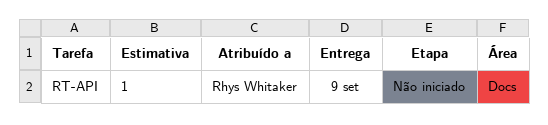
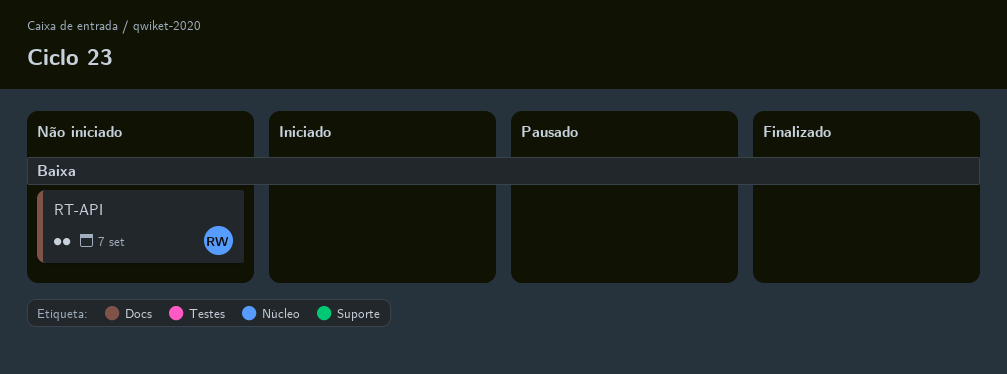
RT-API, estimate: 1 -> 2
RT-API, due: Sep 9 -> Sep 7

